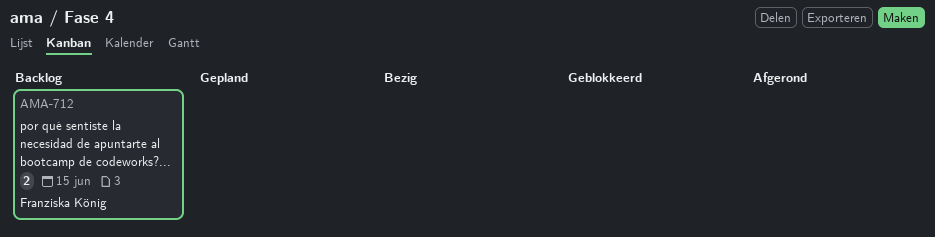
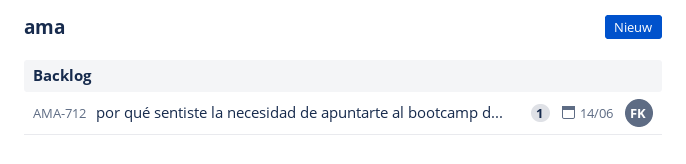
AMA-712, estimate: 2 -> 1
AMA-712, due: Jun 15 -> Jun 14

